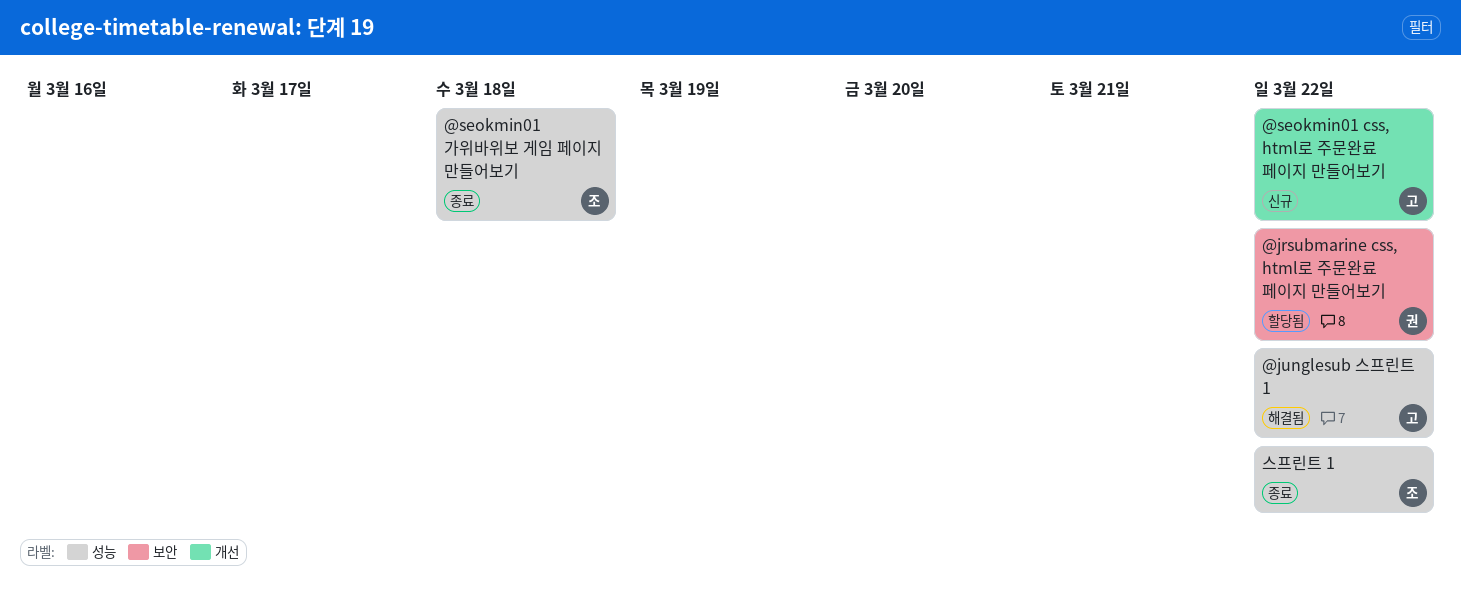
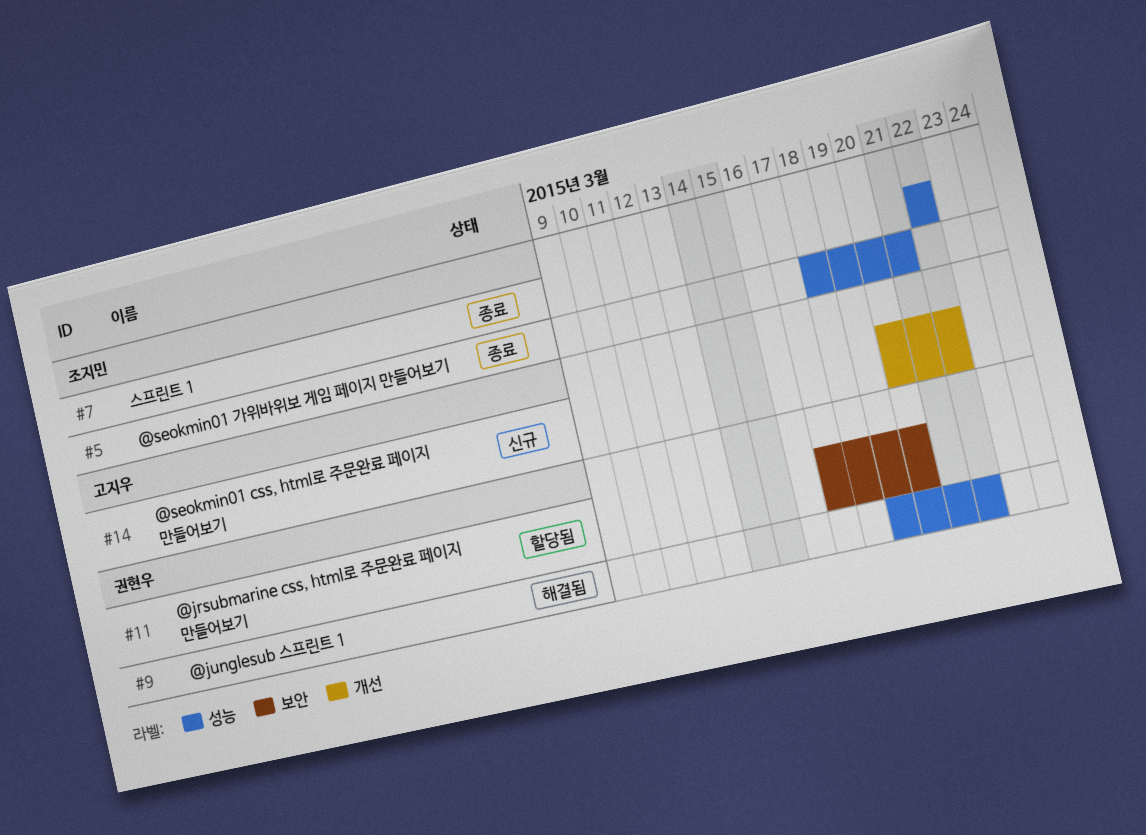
@jrsubmarine css, html로 주문완료 페이지 만들어보기, due: Mar 22 -> Mar 20
@junglesub 스프린트 1, owner: 고지우 -> 권현우
@seokmin01 가위바위보 게임 페이지 만들어보기, due: Mar 18 -> Mar 21

